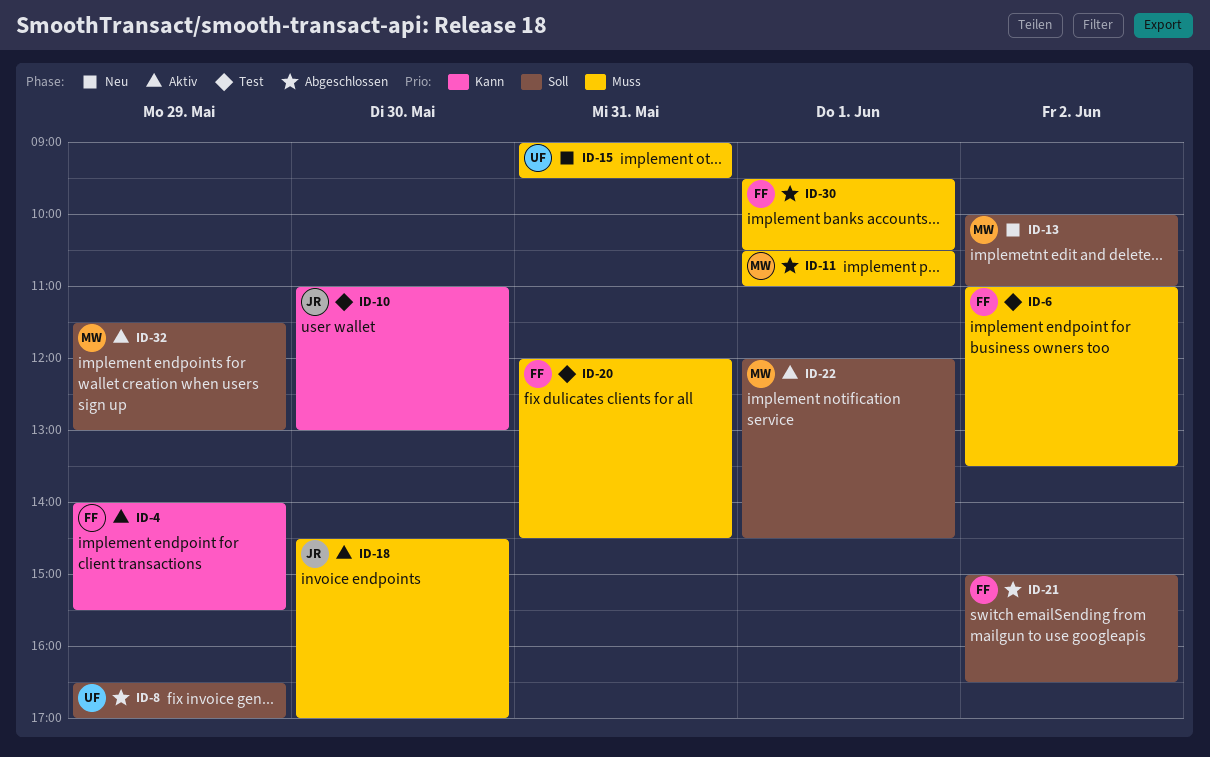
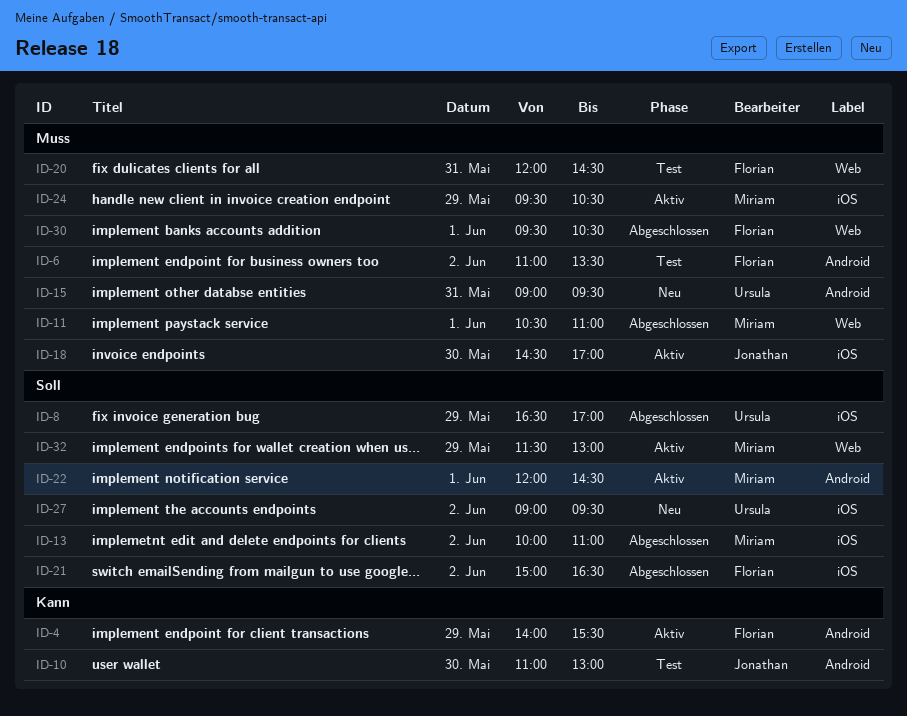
ID-13, status: Neu -> Abgeschlossen
ID-24: none -> present
ID-27: none -> present

